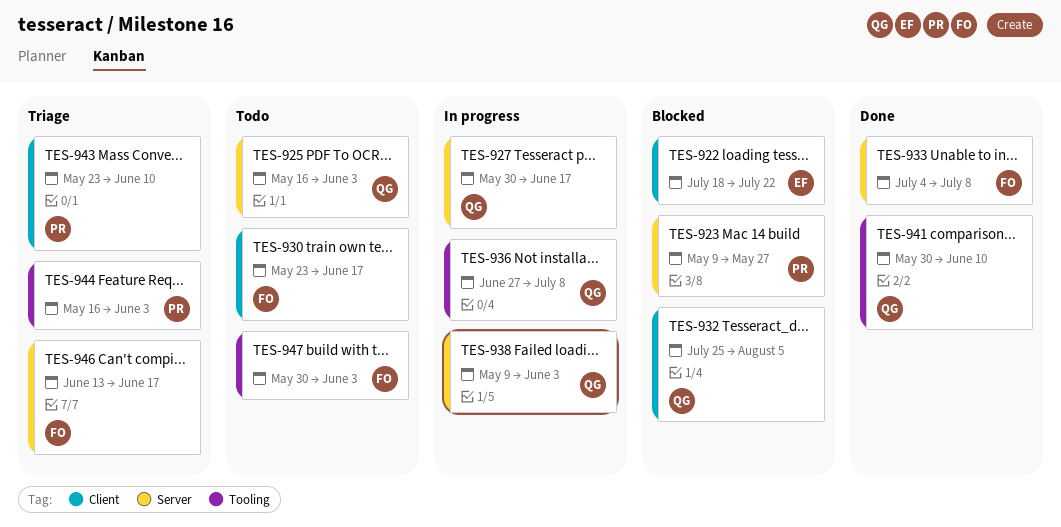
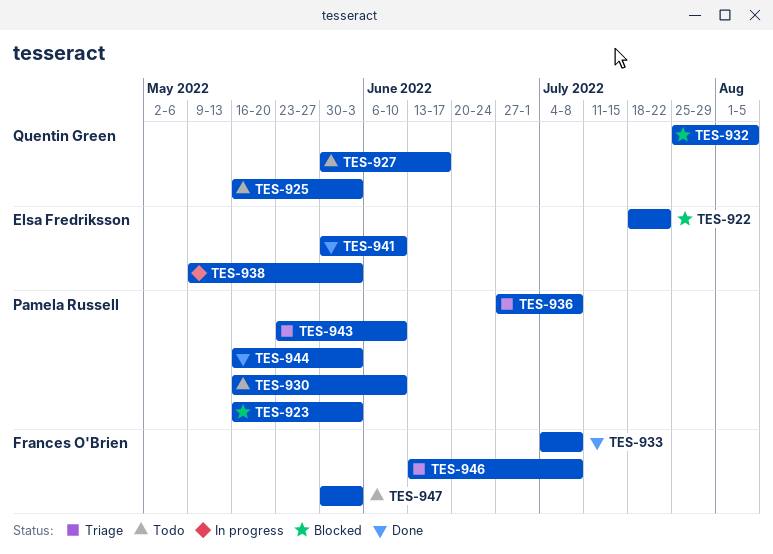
TES-923, start: May 9 -> May 16
TES-923, due: May 27 -> Jun 3
TES-927, status: In progress -> Todo
TES-930, owner: Frances O'Brien -> Pamela Russell
TES-930, start: May 23 -> May 16
TES-930, due: Jun 17 -> Jun 10
TES-936, status: In progress -> Triage
TES-936, owner: Quentin Green -> Pamela Russell
TES-938, owner: Quentin Green -> Elsa Fredriksson
TES-941, owner: Quentin Green -> Elsa Fredriksson
TES-944, status: Triage -> Done
TES-946, due: Jun 17 -> Jul 8

